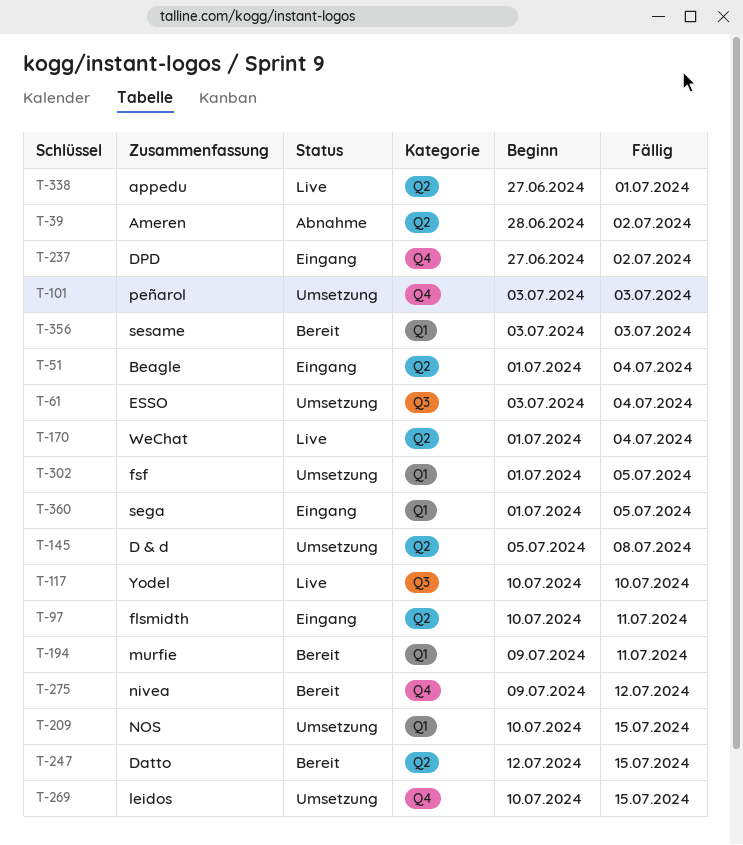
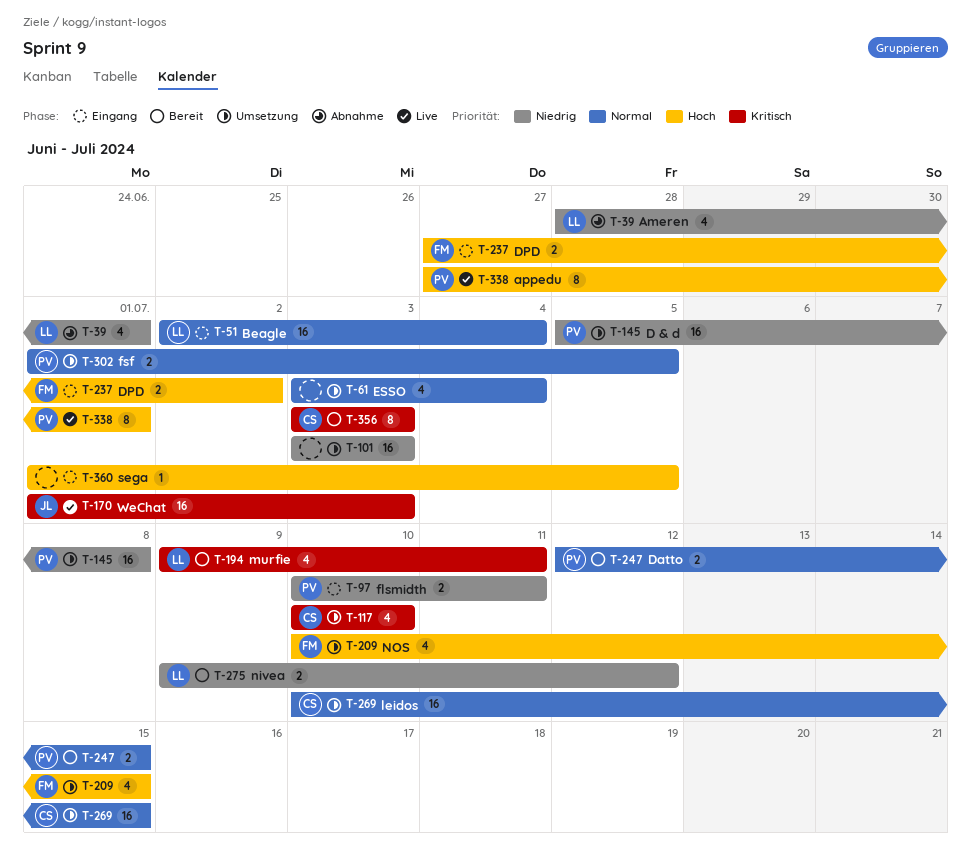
T-39, due: Jul 2 -> Jul 1
T-51, start: Jul 1 -> Jul 2
T-117, status: Live -> Umsetzung
T-170, due: Jul 4 -> Jul 3

